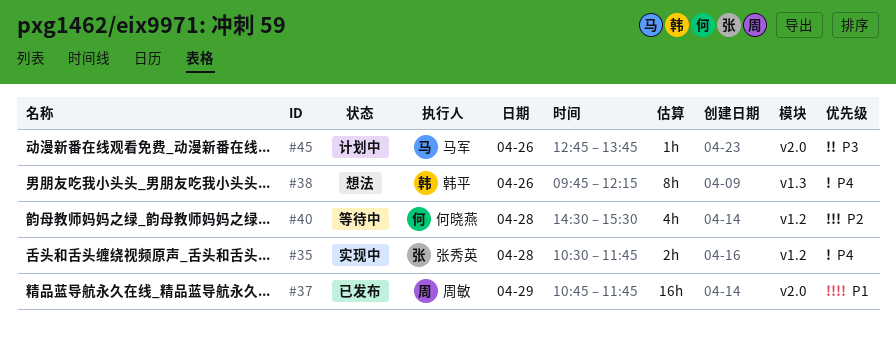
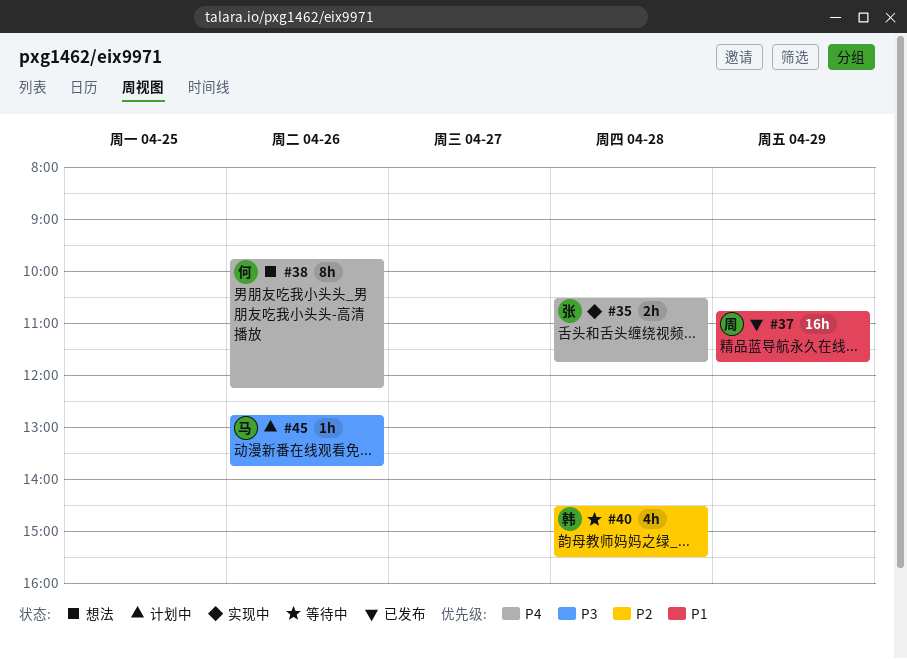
#38, owner: 韩平 -> 何晓燕
#40, owner: 何晓燕 -> 韩平

